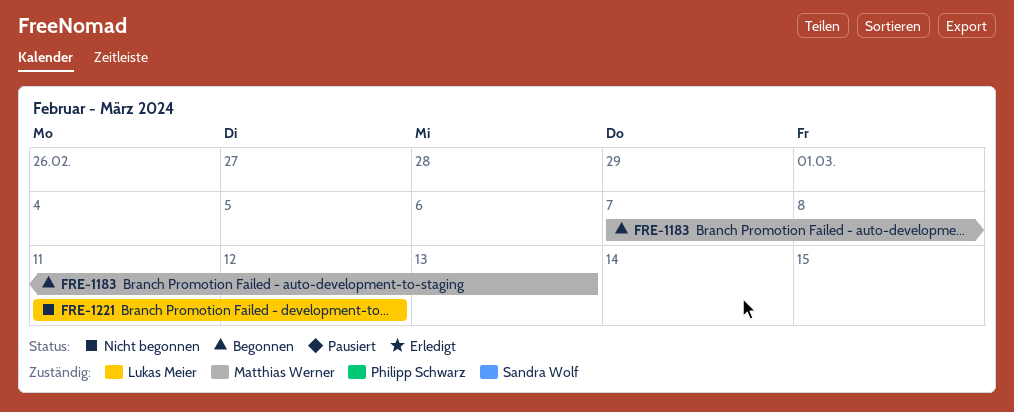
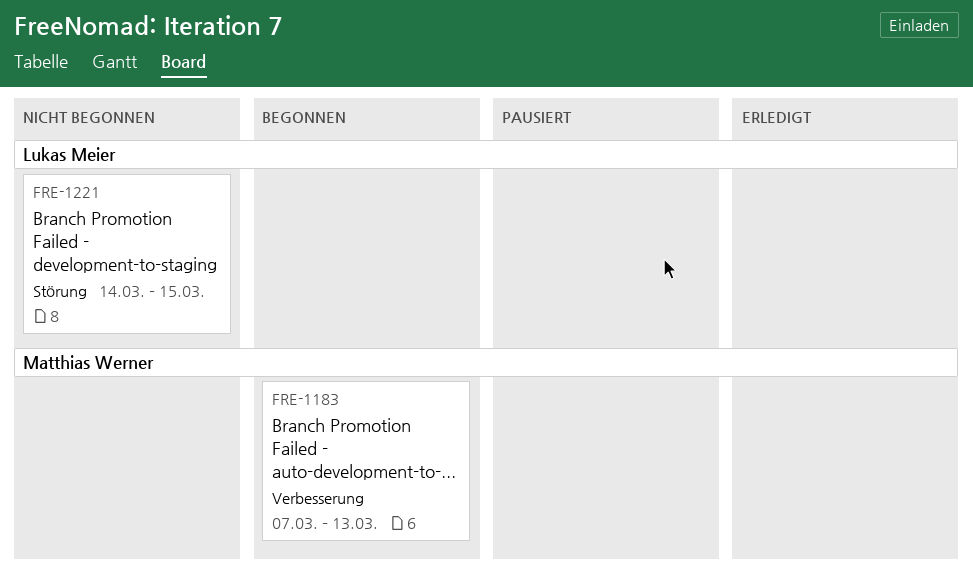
FRE-1221, start: Mar 11 -> Mar 14
FRE-1221, due: Mar 12 -> Mar 15

